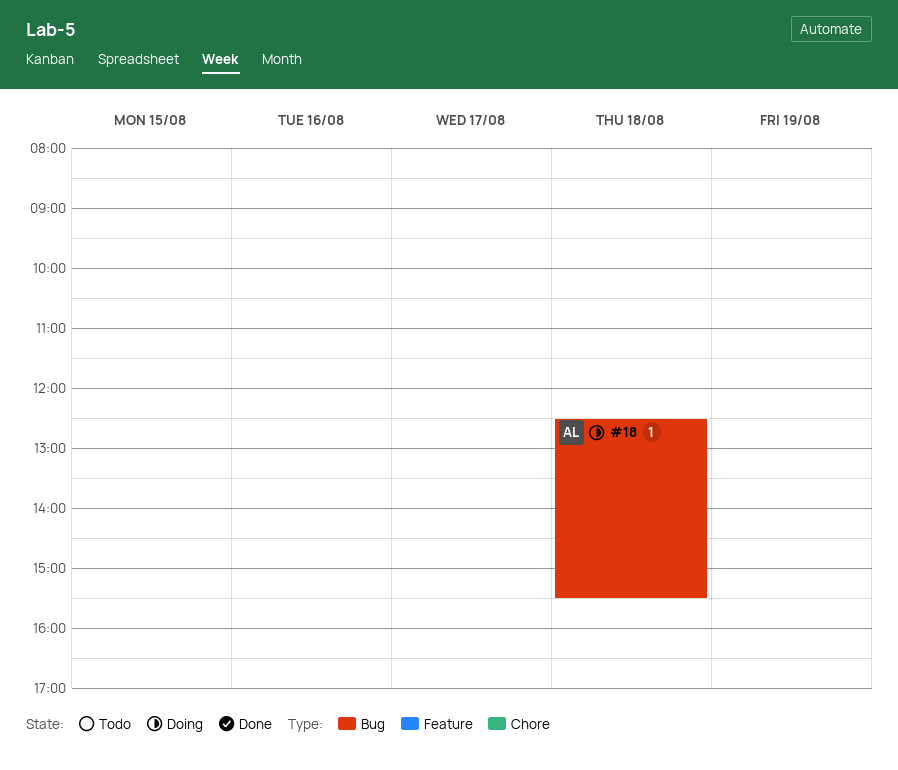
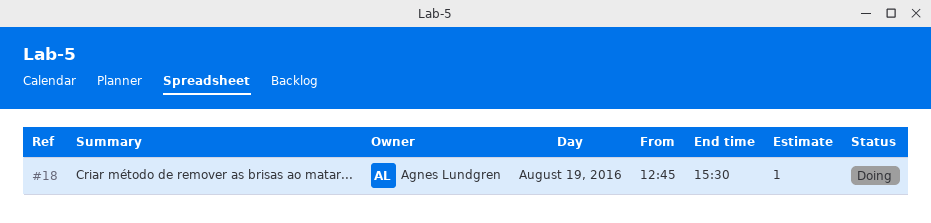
#18, day: Aug 18 -> Aug 19
#18, begins: 12:30 -> 12:45

